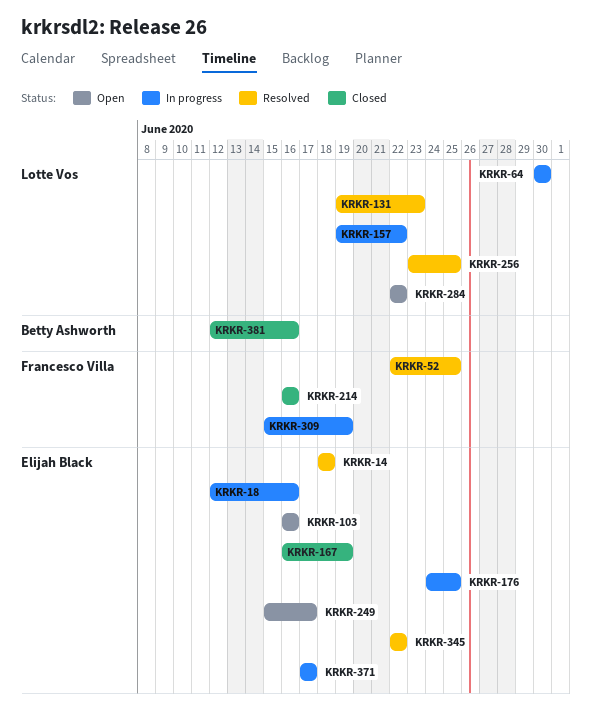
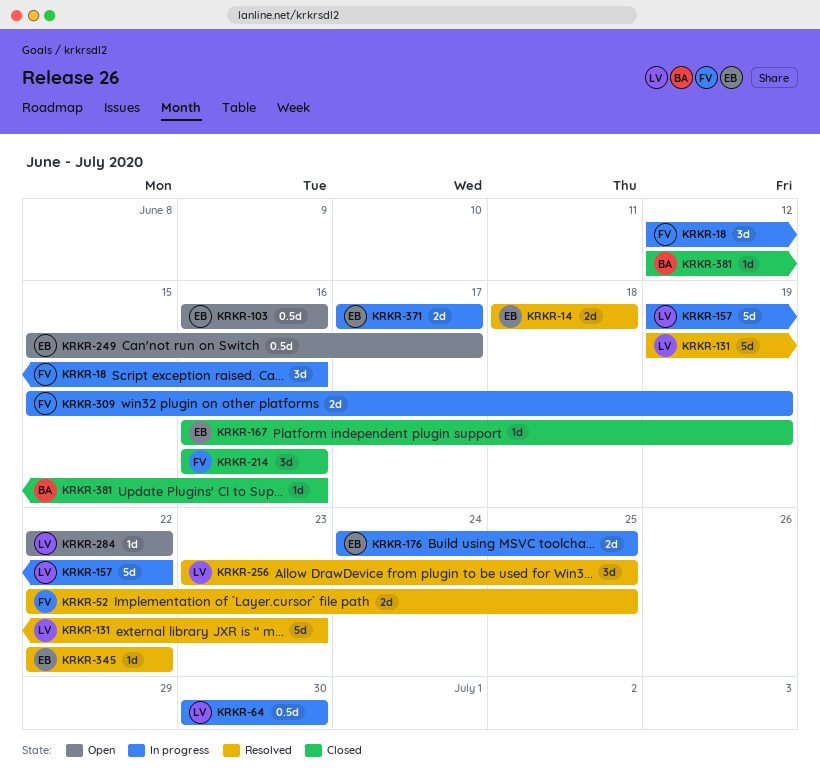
KRKR-18, owner: Elijah Black -> Francesco Villa

